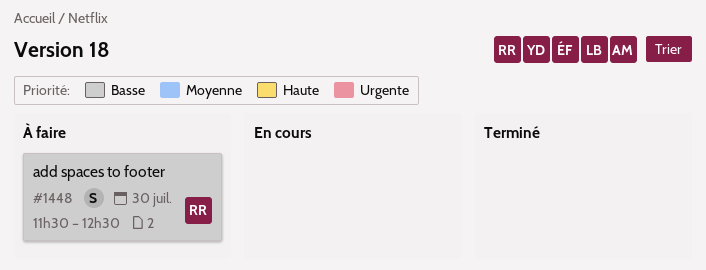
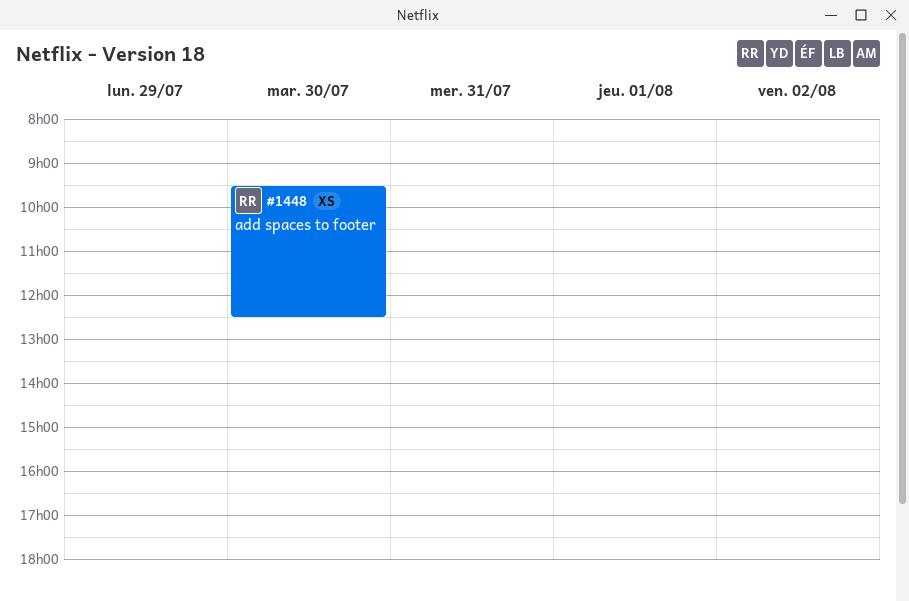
#1448, estimate: S -> XS
#1448, begins: 11:30 -> 09:30

